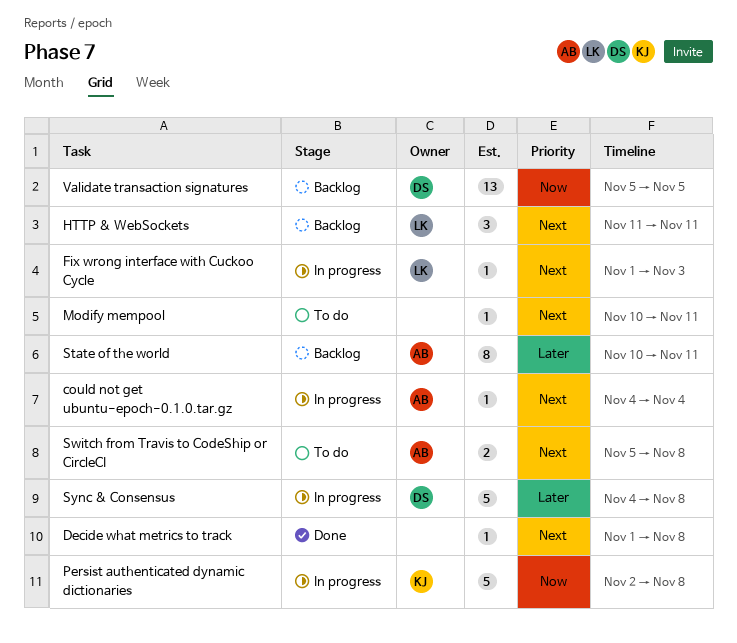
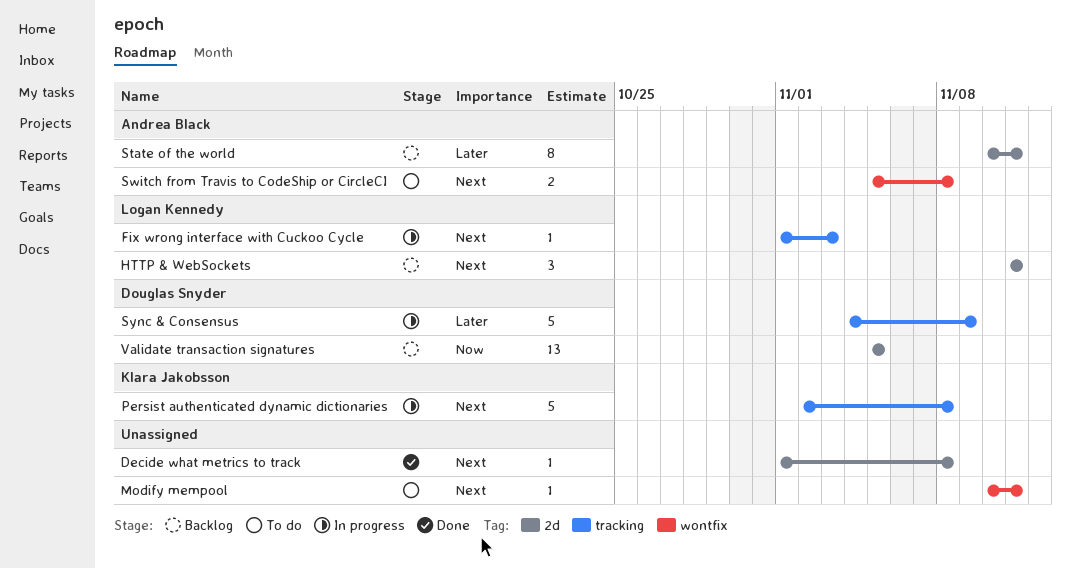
could not get ubuntu-epoch-0.1.0.tar.gz: present -> none
Persist authenticated dynamic dictionaries, priority: Now -> Next
Sync & Consensus, due: Nov 8 -> Nov 9

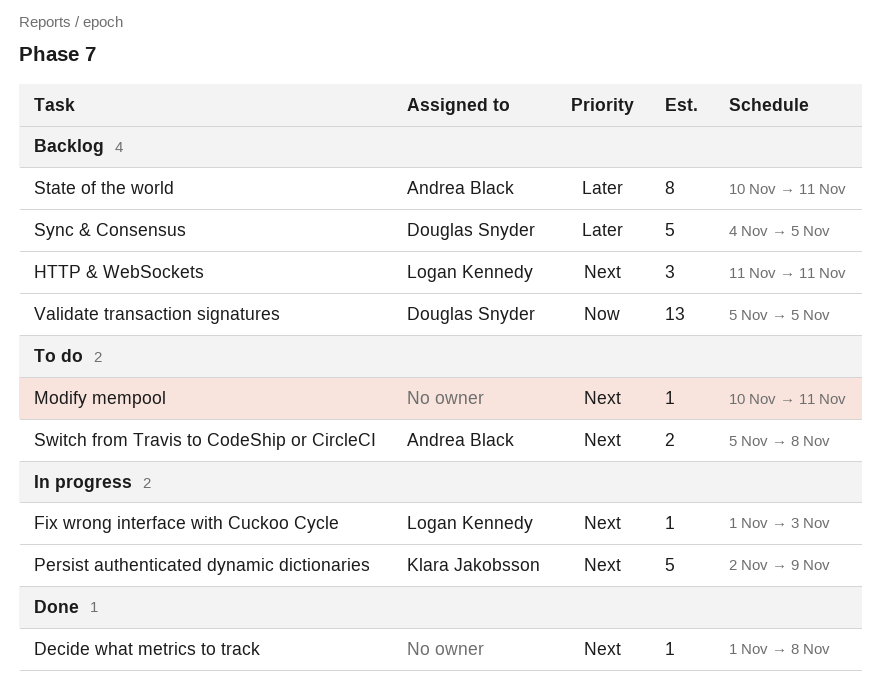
Persist authenticated dynamic dictionaries, due: Nov 8 -> Nov 9
Sync & Consensus, status: In progress -> Backlog
Sync & Consensus, due: Nov 9 -> Nov 5

